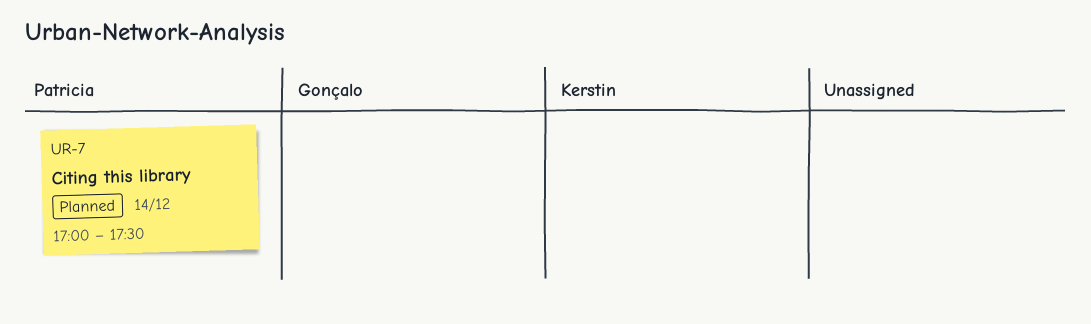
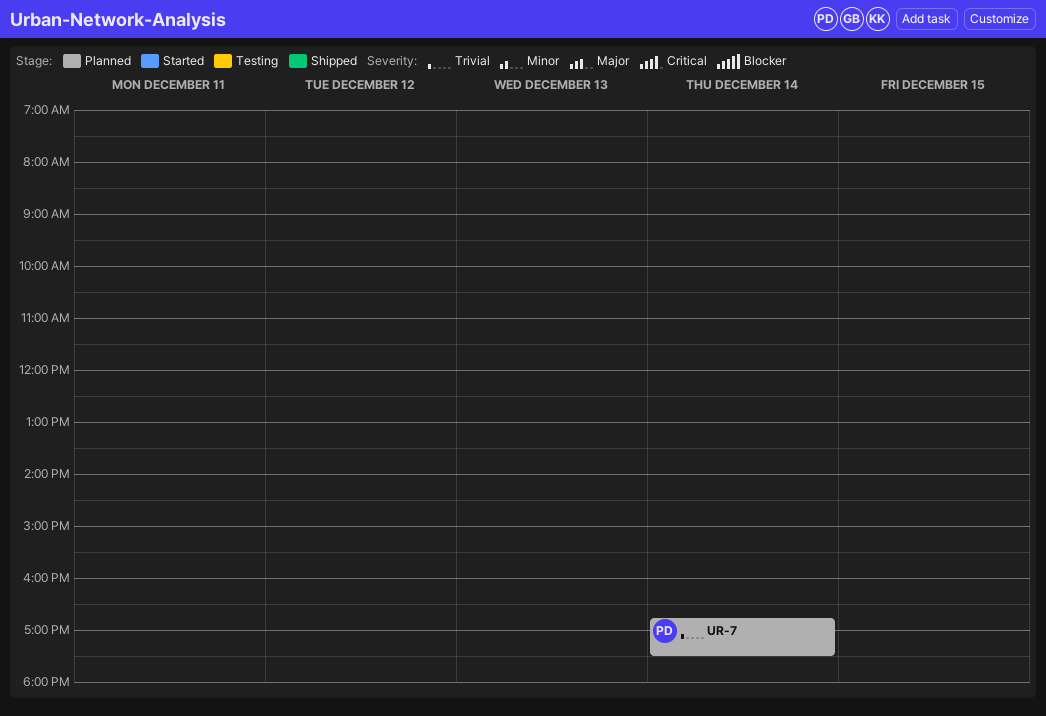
UR-7, begins: 17:00 -> 16:45

